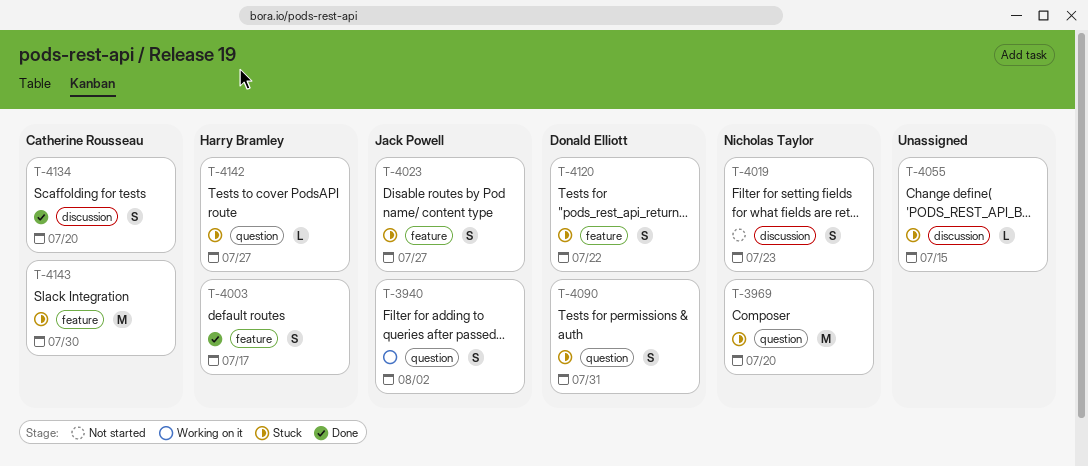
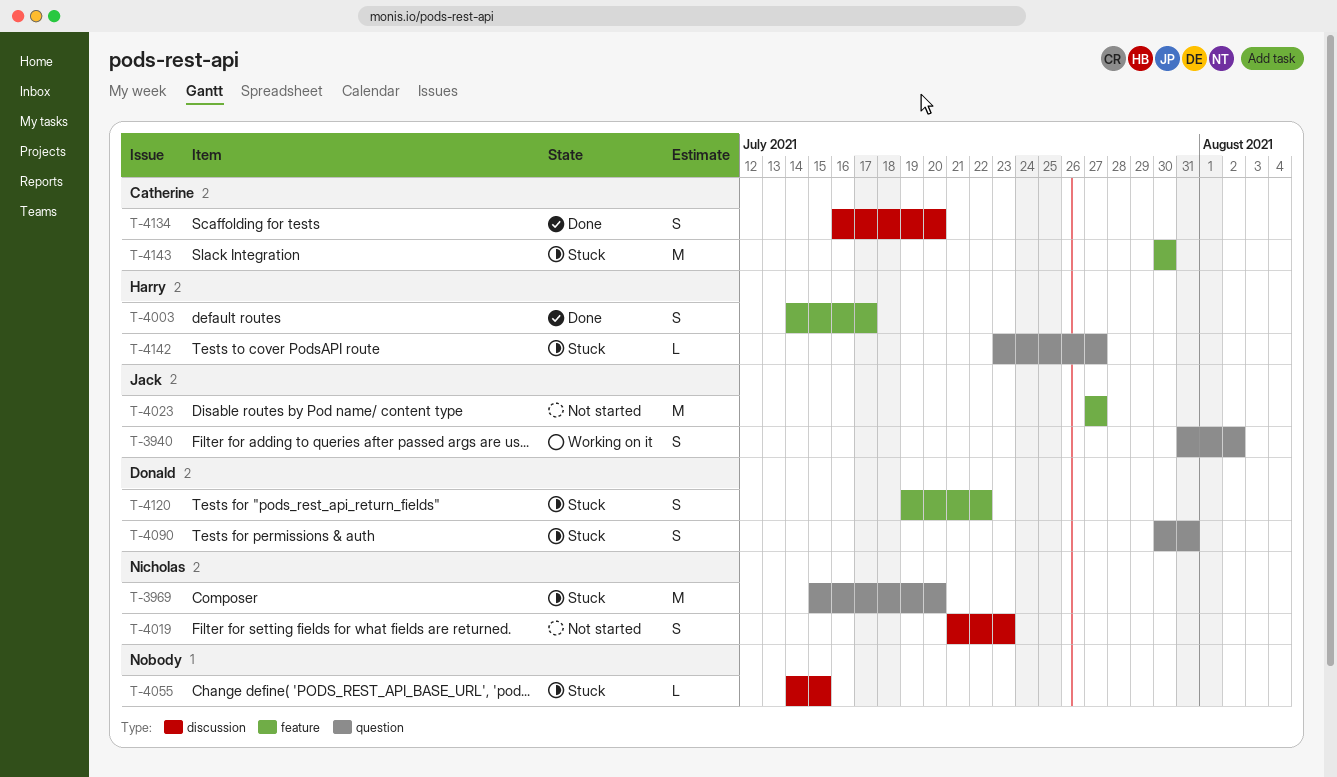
T-4023, status: Stuck -> Not started
T-4023, estimate: S -> M

